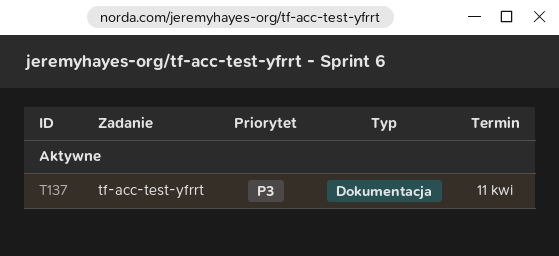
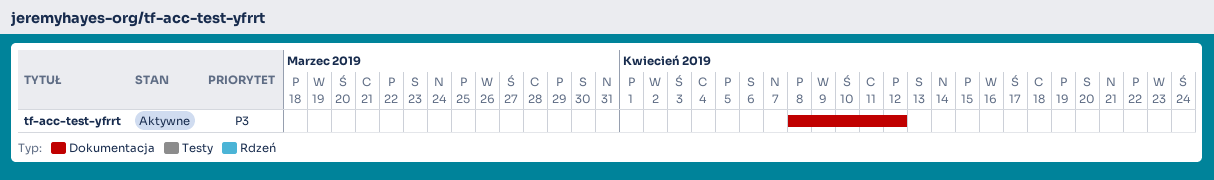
tf-acc-test-yfrrt, due: Apr 11 -> Apr 12

